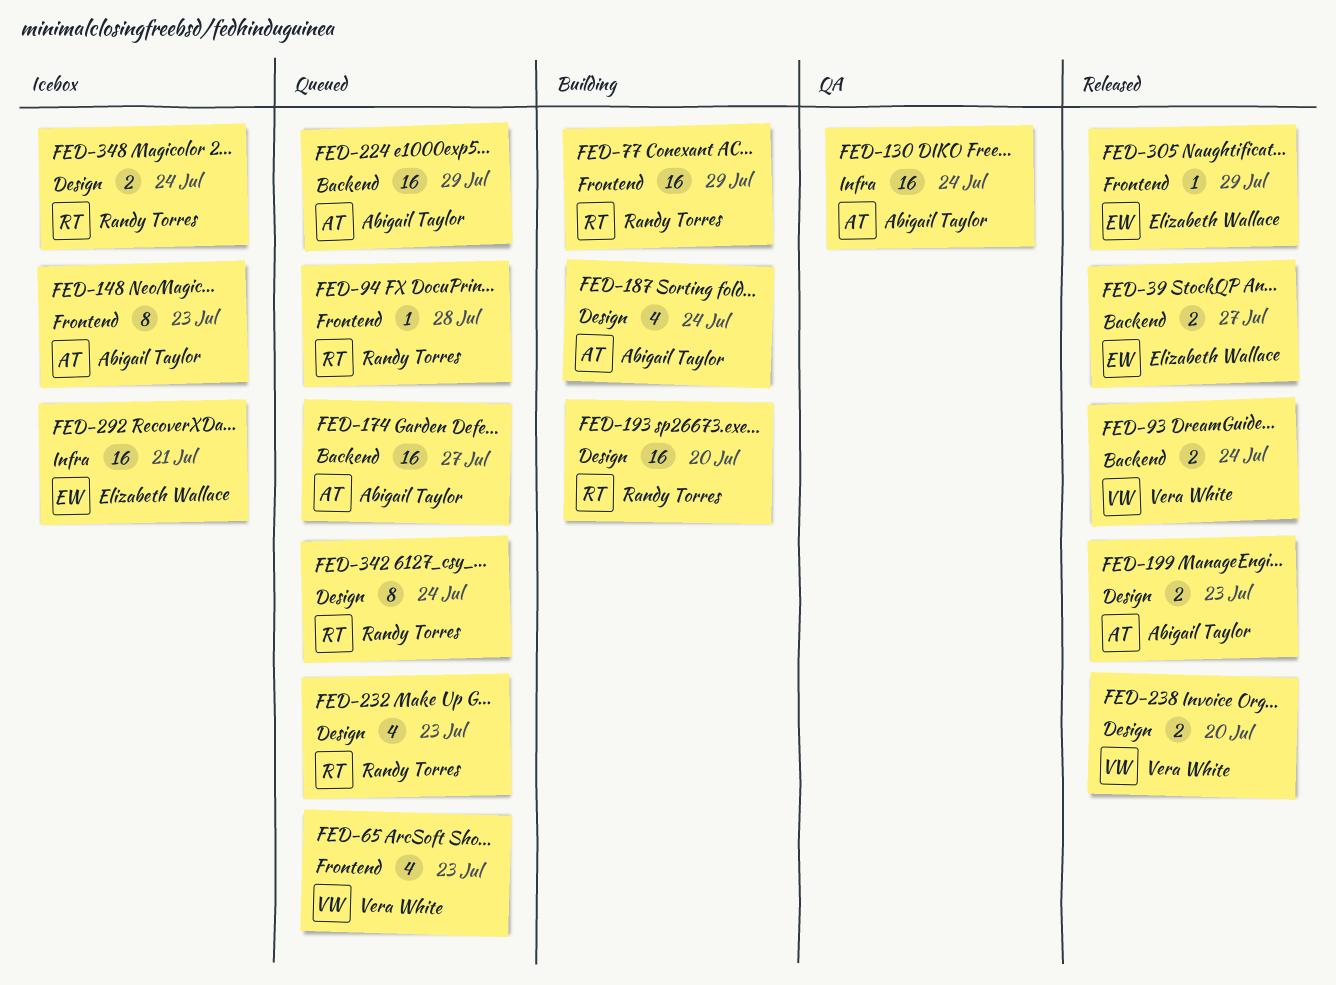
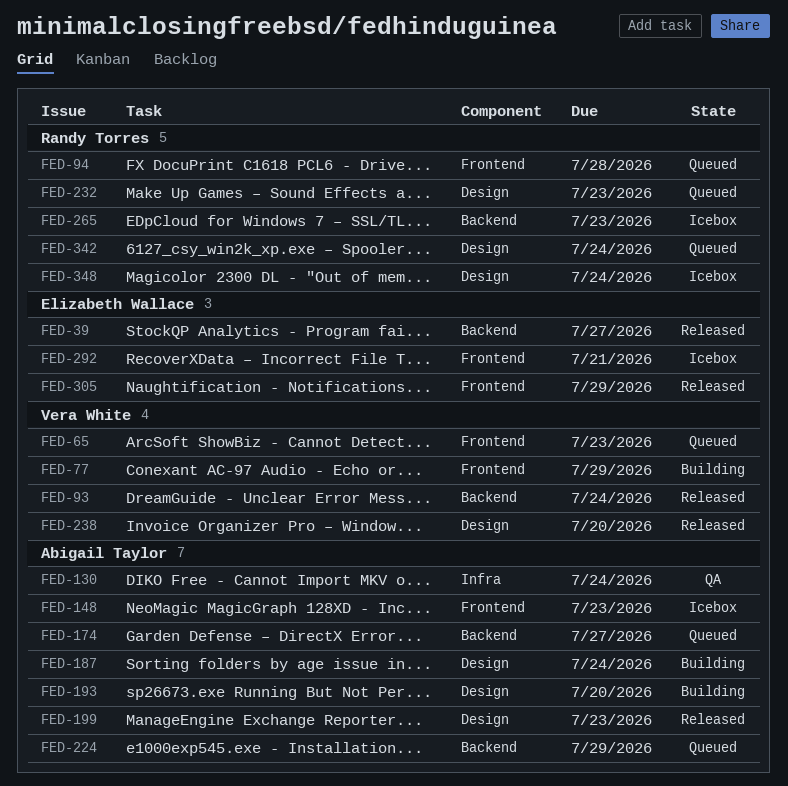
FED-77, owner: Randy Torres -> Vera White
FED-193, owner: Randy Torres -> Abigail Taylor
FED-265: none -> present
FED-292, label: Infra -> Frontend

